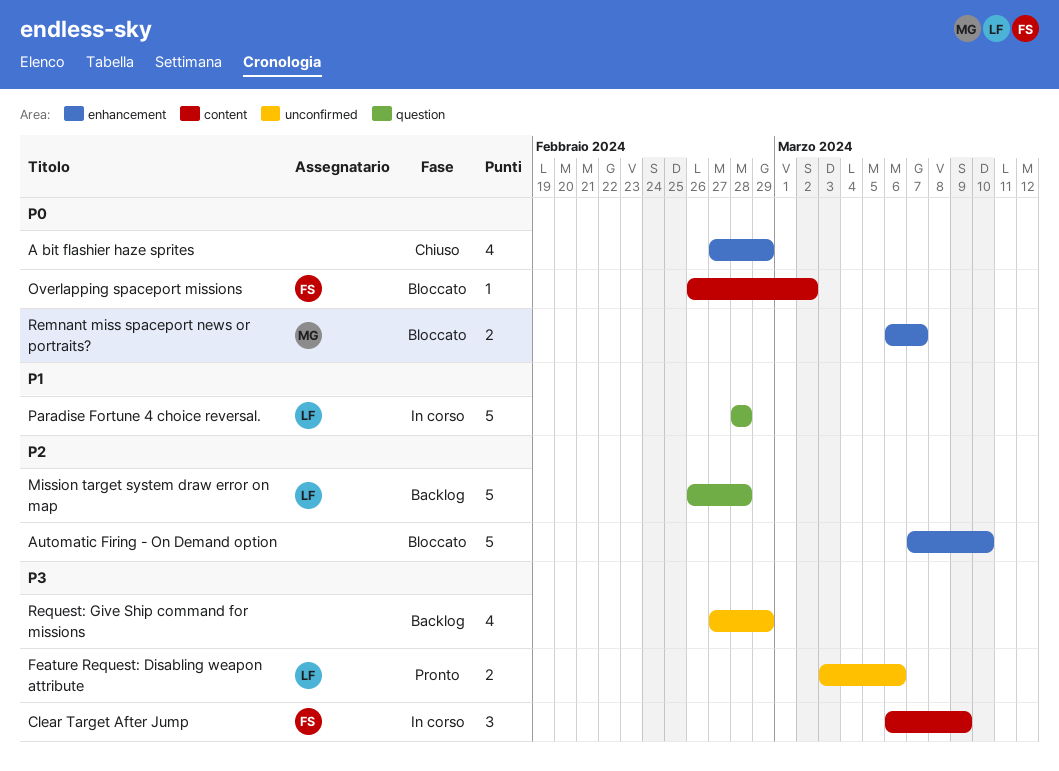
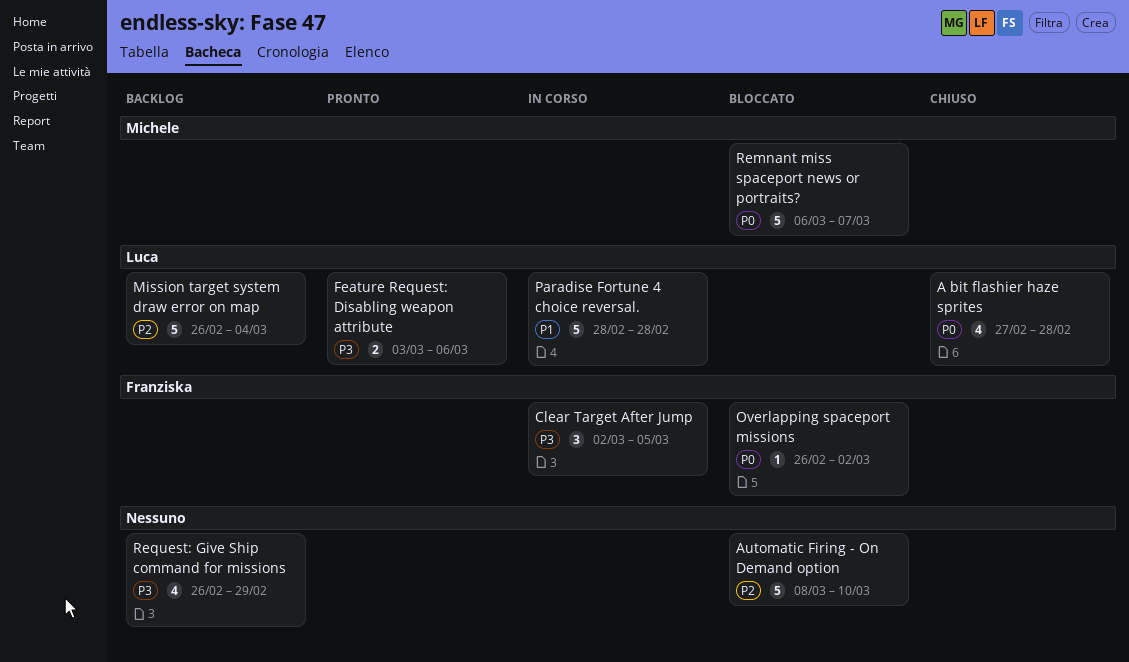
A bit flashier haze sprites, owner: none -> Luca
A bit flashier haze sprites, due: Feb 29 -> Feb 28
Automatic Firing - On Demand option, start: Mar 7 -> Mar 8
Clear Target After Jump, start: Mar 6 -> Mar 2
Clear Target After Jump, due: Mar 9 -> Mar 5
Mission target system draw error on map, due: Feb 28 -> Mar 4
Remnant miss spaceport news or portraits?, estimate: 2 -> 5
Request: Give Ship command for missions, start: Feb 27 -> Feb 26

